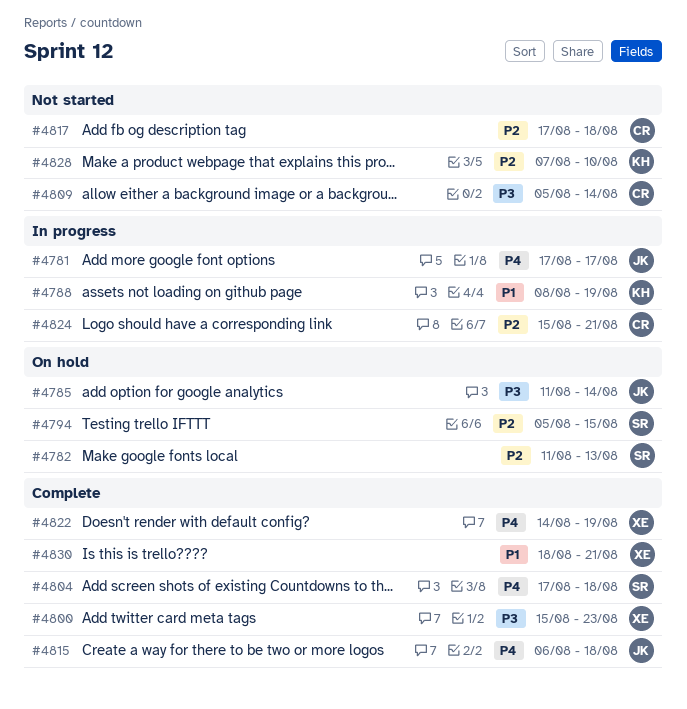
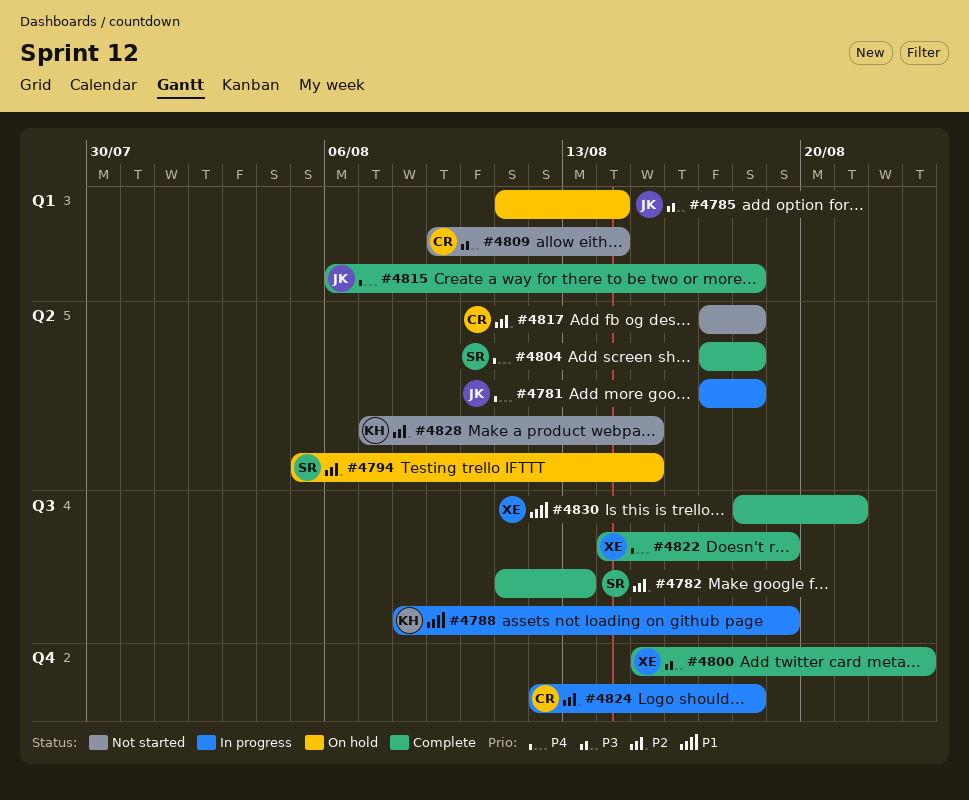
#4781, due: Aug 17 -> Aug 18
#4782, status: On hold -> Complete
#4809, start: Aug 5 -> Aug 9
#4824, start: Aug 15 -> Aug 12
#4824, due: Aug 21 -> Aug 18
#4828, due: Aug 10 -> Aug 15

